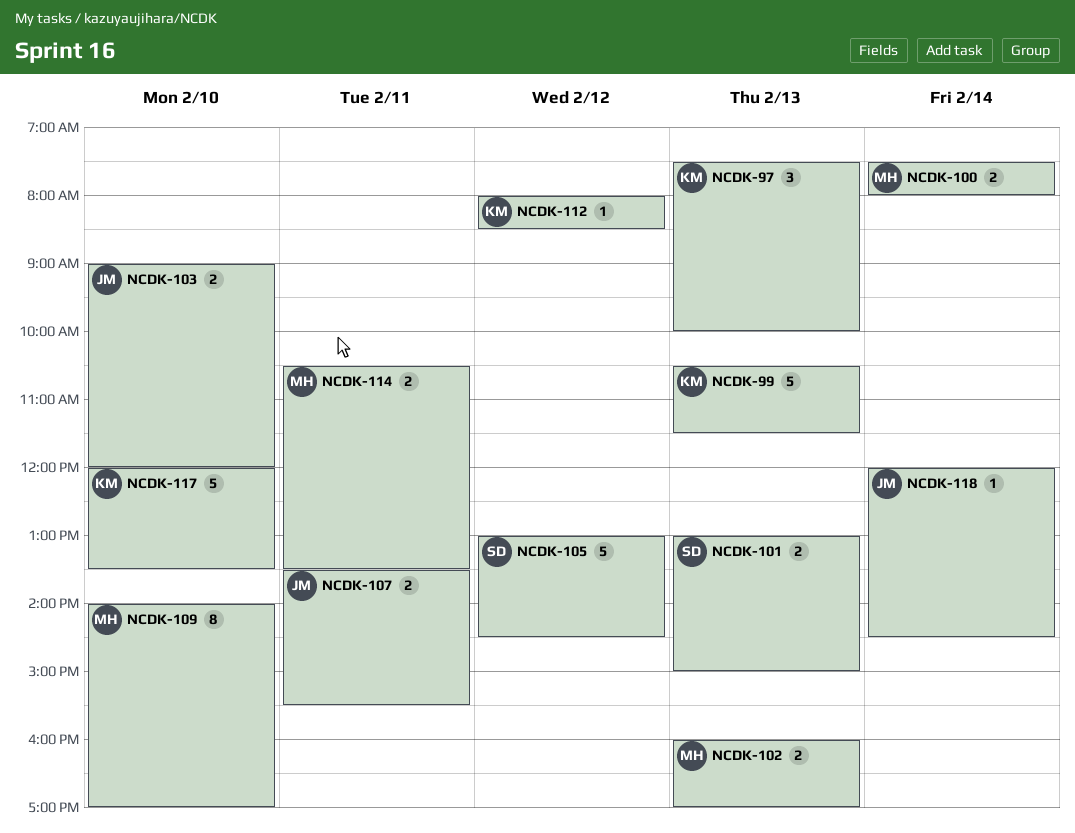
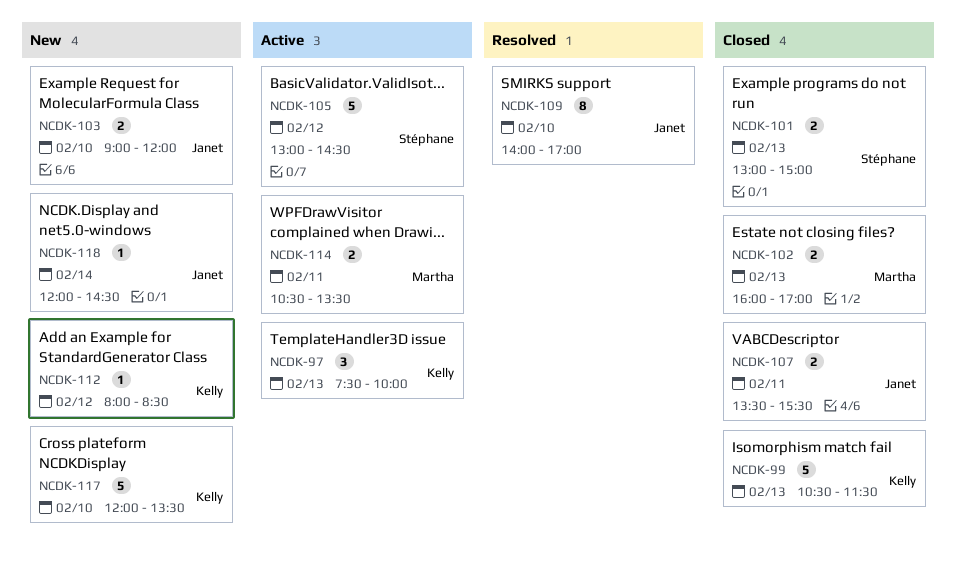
NCDK-100: present -> none
NCDK-109, owner: Martha -> Janet

